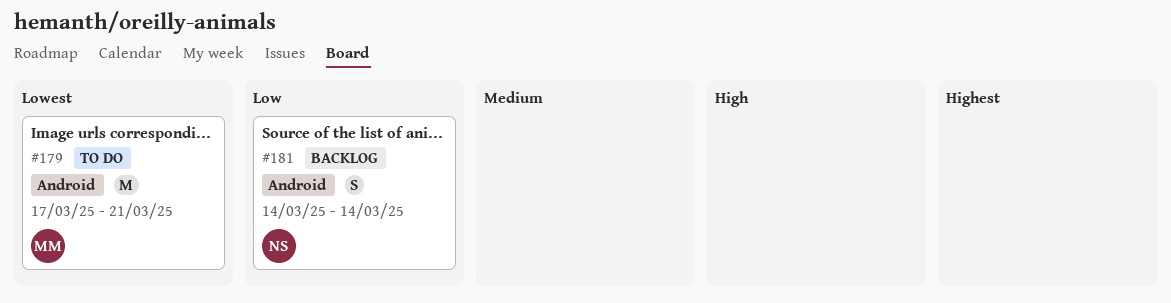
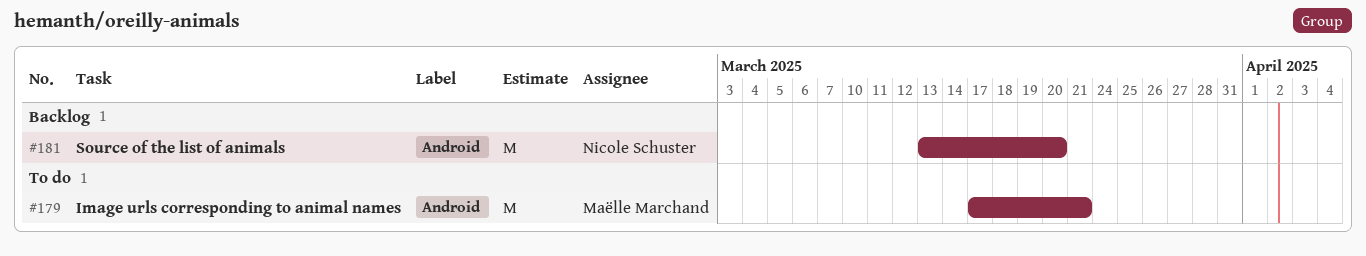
#181, estimate: S -> M
#181, start: Mar 14 -> Mar 13
#181, due: Mar 14 -> Mar 20

